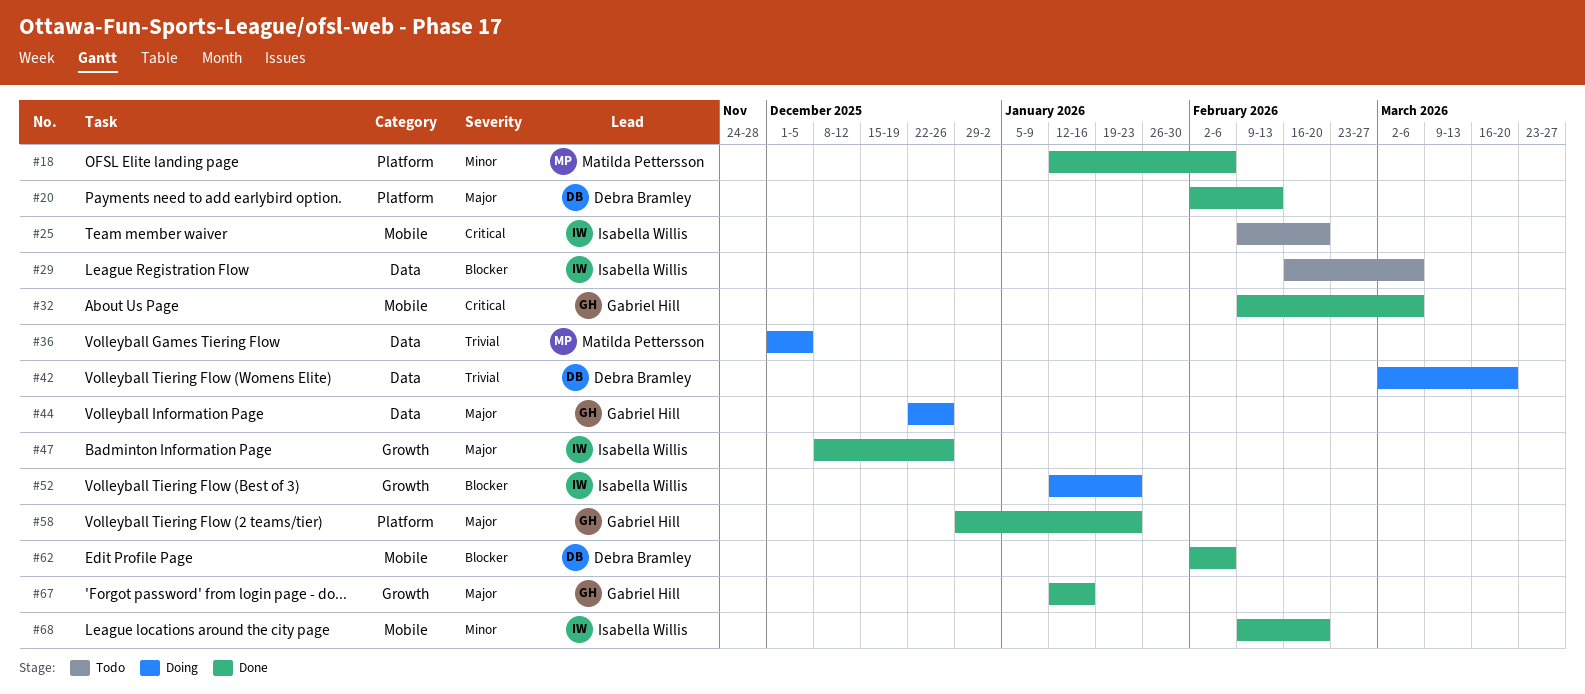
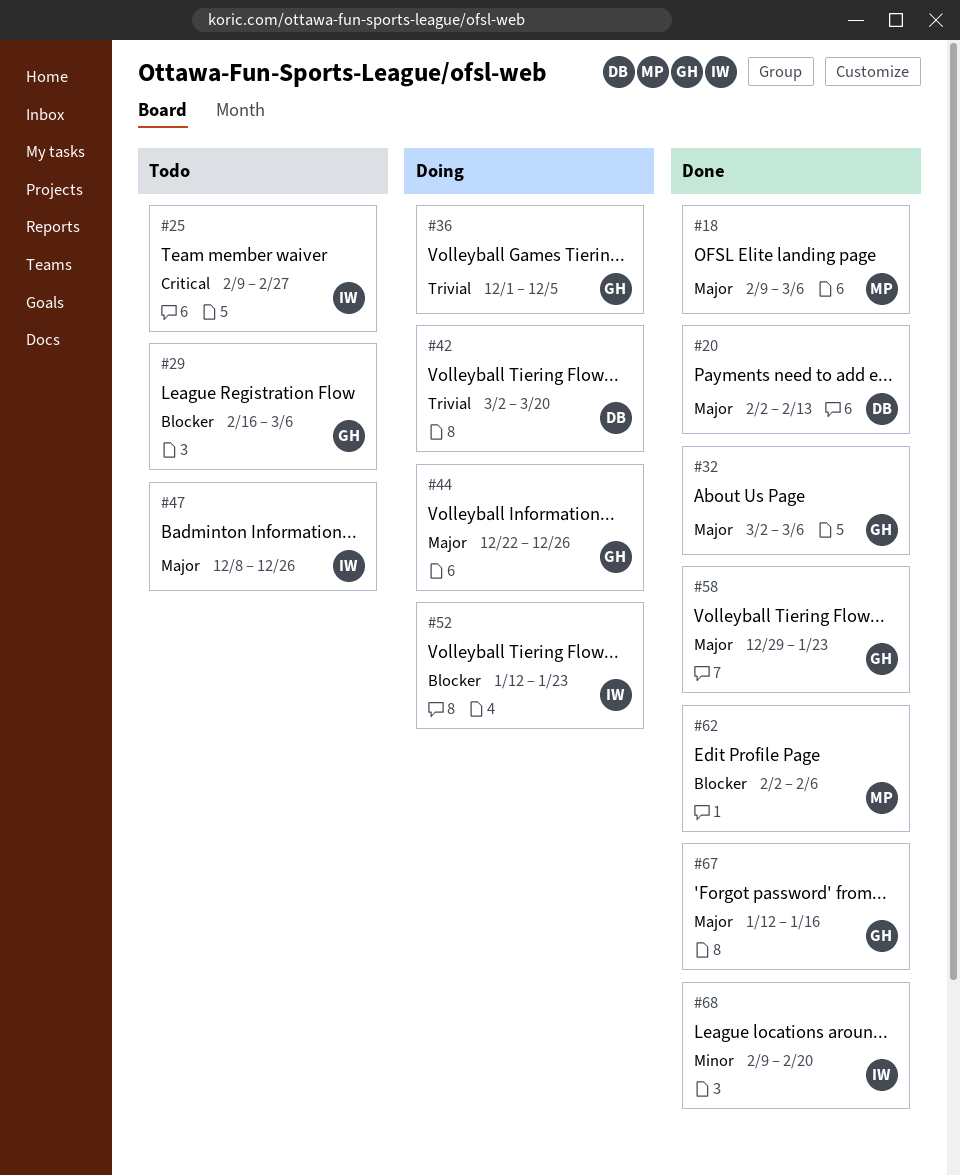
#18, priority: Minor -> Major
#18, start: Jan 12 -> Feb 9
#18, due: Feb 6 -> Mar 6
#25, due: Feb 20 -> Feb 27
#29, owner: Isabella Willis -> Gabriel Hill
#32, priority: Critical -> Major
#32, start: Feb 9 -> Mar 2
#36, owner: Matilda Pettersson -> Gabriel Hill
#47, status: Done -> Todo
#62, owner: Debra Bramley -> Matilda Pettersson

